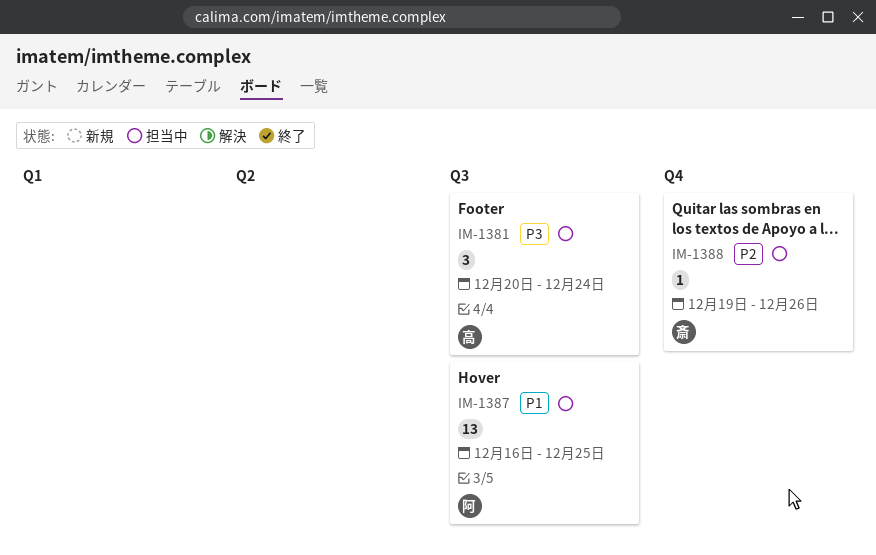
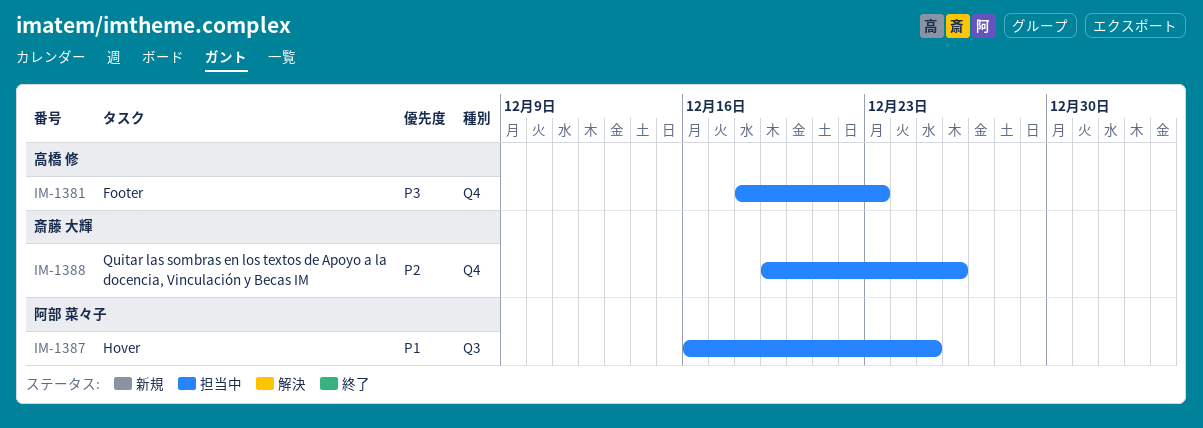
IM-1381, label: Q3 -> Q4
IM-1381, start: Dec 20 -> Dec 18
IM-1381, due: Dec 24 -> Dec 23

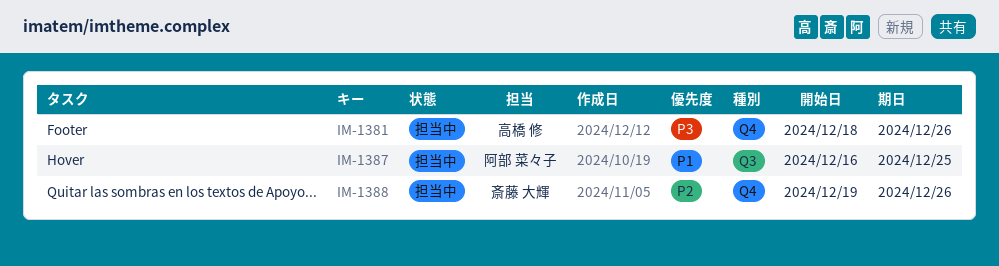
IM-1381, due: Dec 23 -> Dec 26

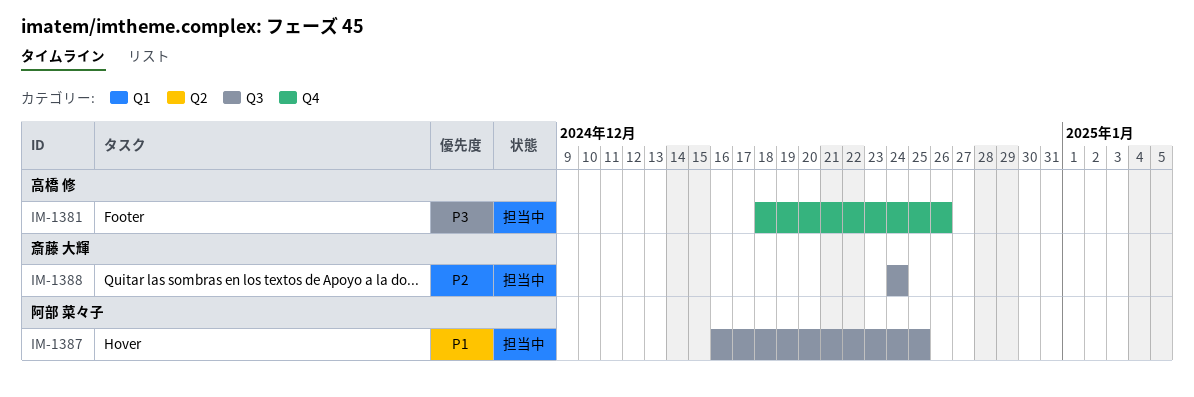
IM-1388, label: Q4 -> Q3
IM-1388, start: Dec 19 -> Dec 24
IM-1388, due: Dec 26 -> Dec 24

